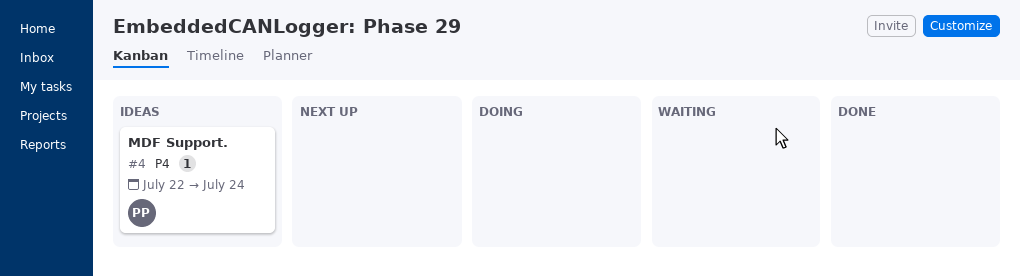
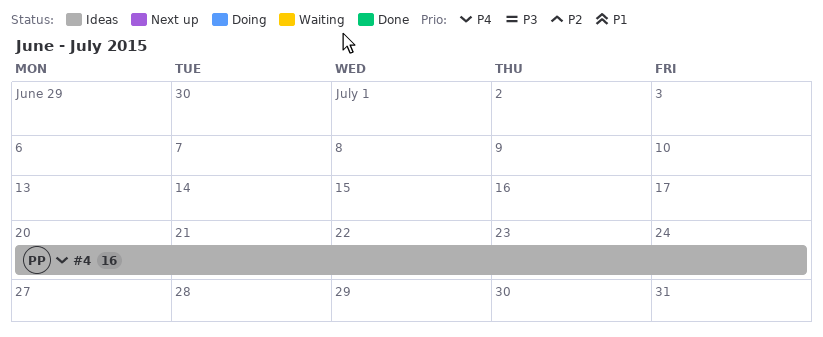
#4, estimate: 1 -> 16
#4, start: Jul 22 -> Jul 20

